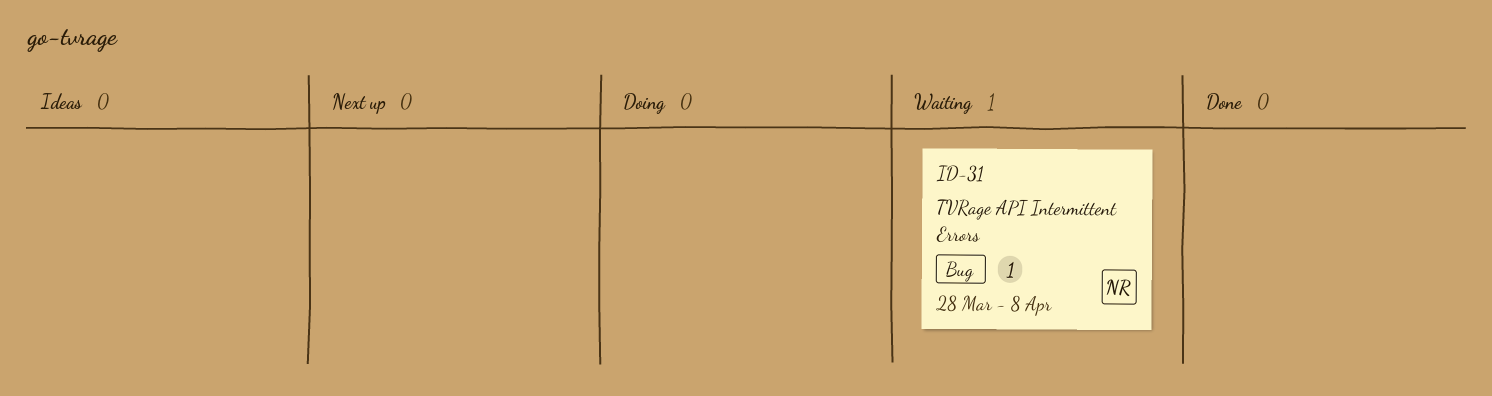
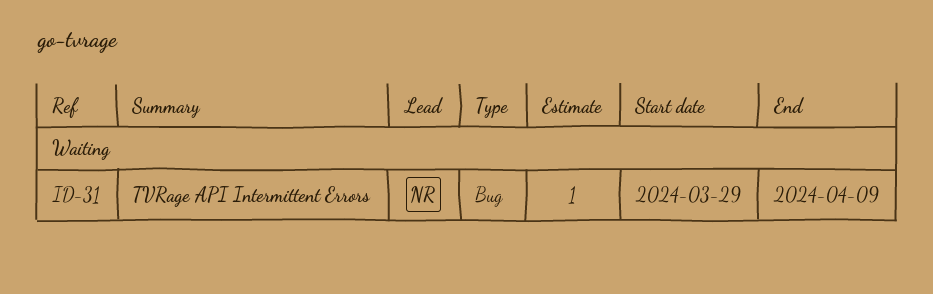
ID-31, start: Mar 28 -> Mar 29
ID-31, due: Apr 8 -> Apr 9

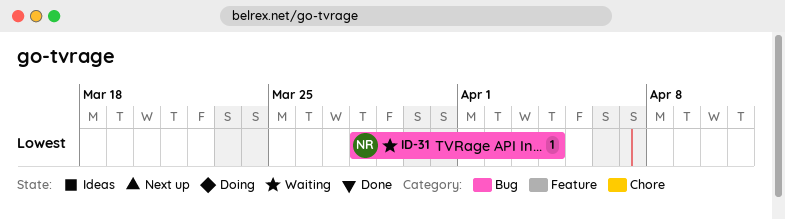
ID-31, start: Mar 29 -> Mar 28
ID-31, due: Apr 9 -> Apr 4

